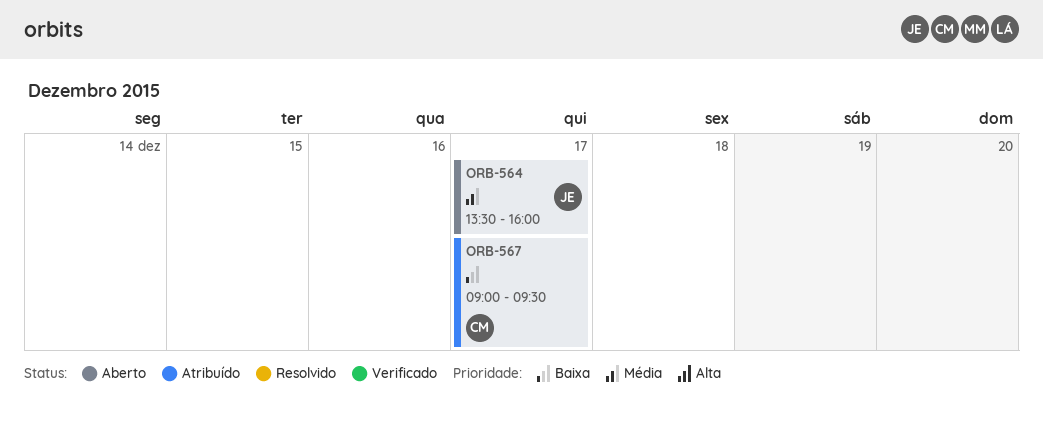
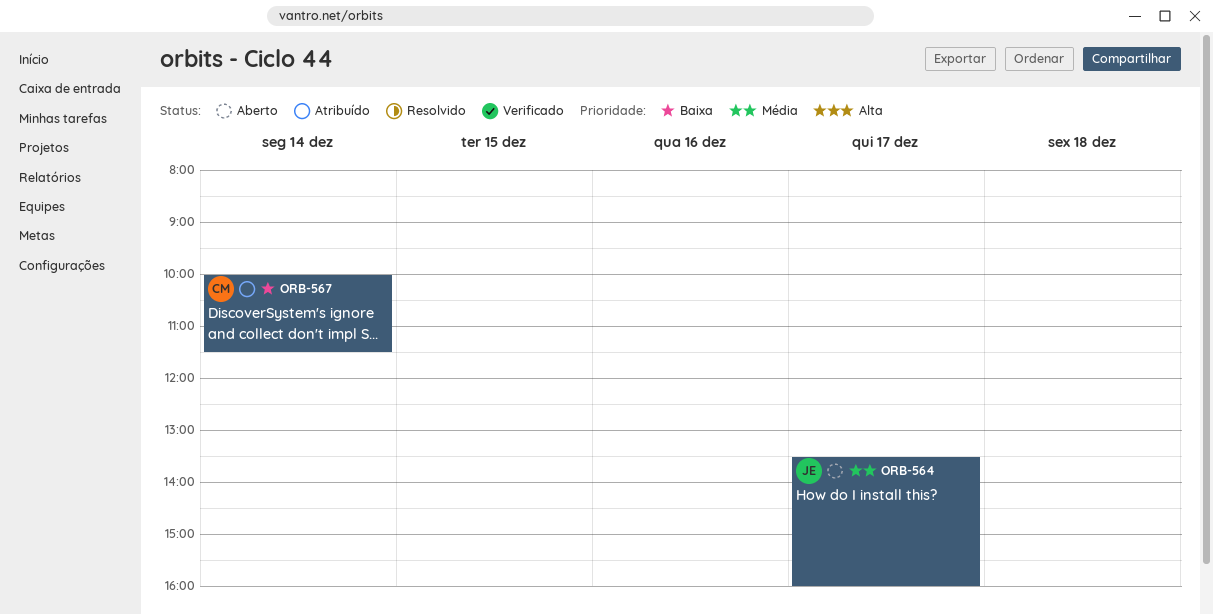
ORB-567, day: Dec 17 -> Dec 14
ORB-567, begins: 09:00 -> 10:00
ORB-567, ends: 09:30 -> 11:30

